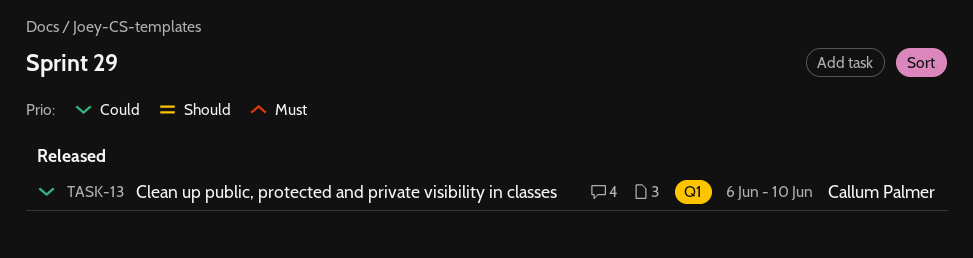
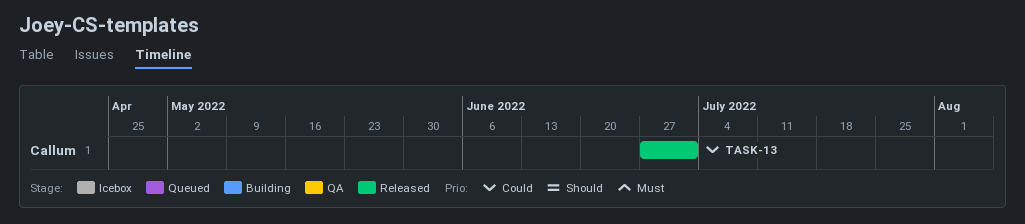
TASK-13, start: Jun 6 -> Jun 27
TASK-13, due: Jun 10 -> Jul 1

